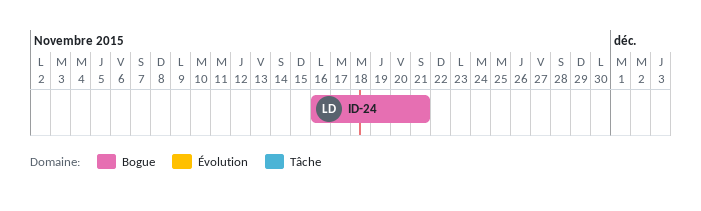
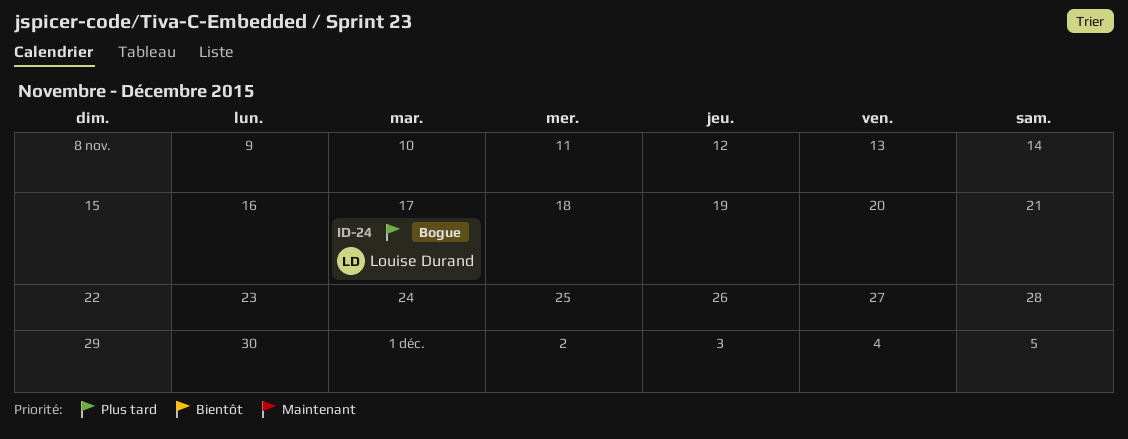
ID-24, due: Nov 21 -> Nov 17

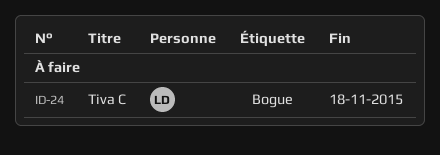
ID-24, due: Nov 17 -> Nov 18

